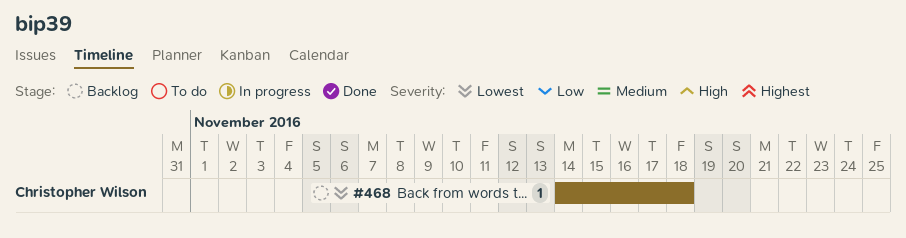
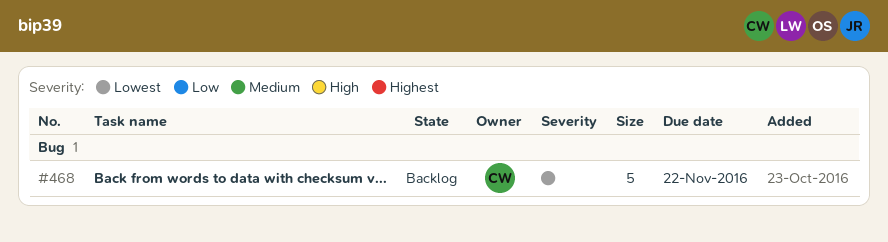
#468, estimate: 1 -> 5
#468, due: Nov 18 -> Nov 22

